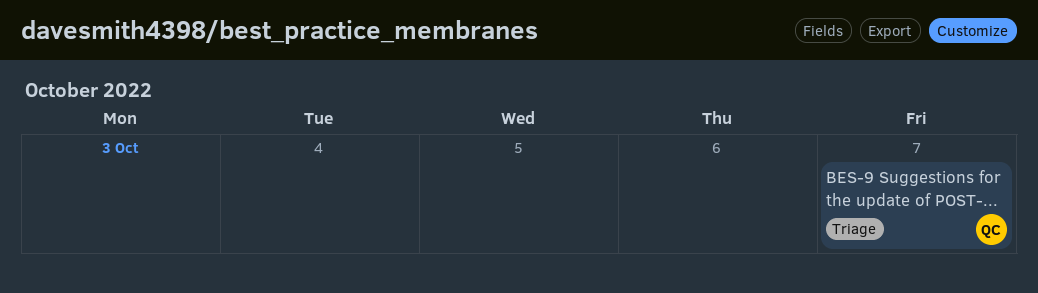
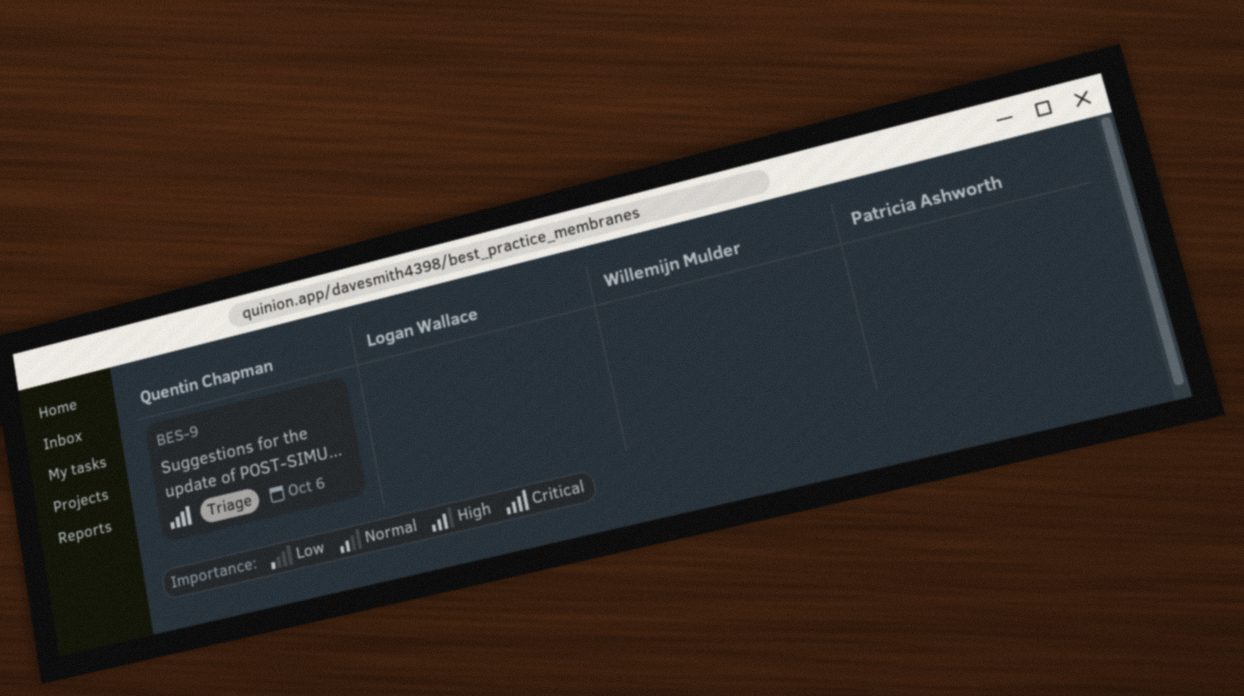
BES-9, due: Oct 7 -> Oct 6

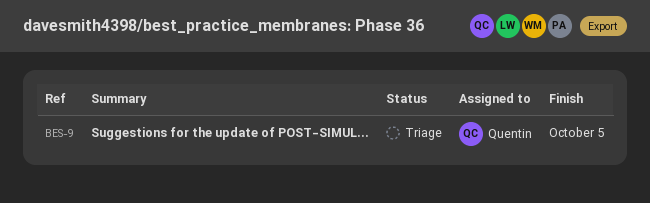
BES-9, due: Oct 6 -> Oct 5

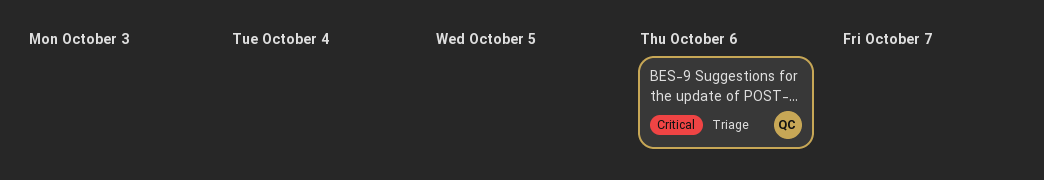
BES-9, due: Oct 5 -> Oct 6

